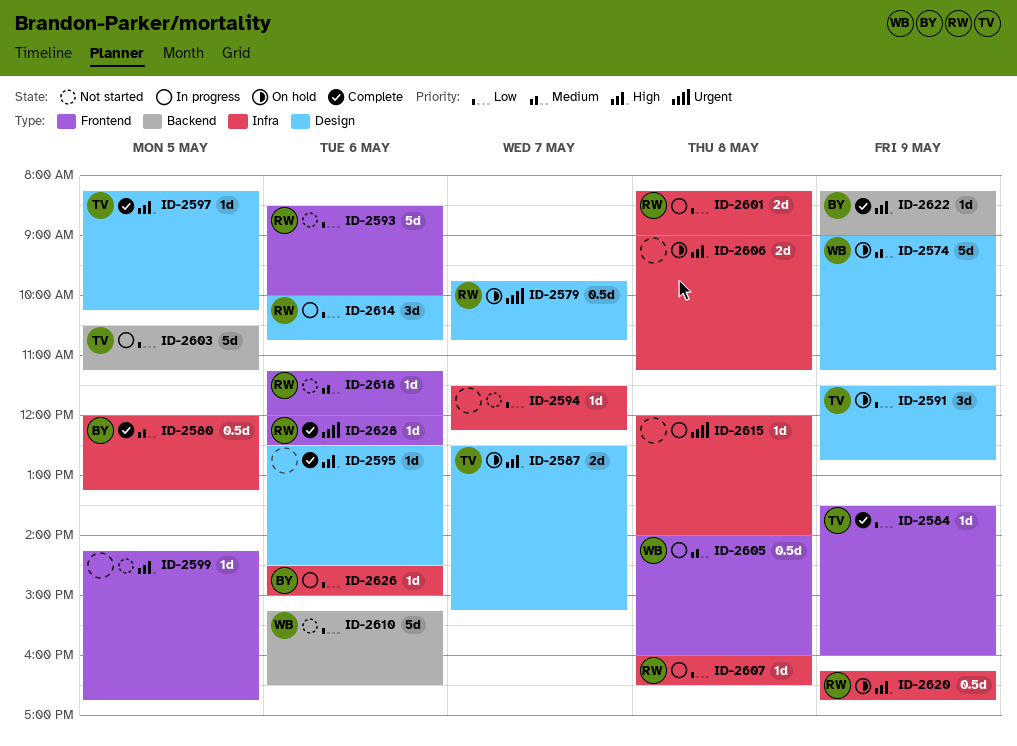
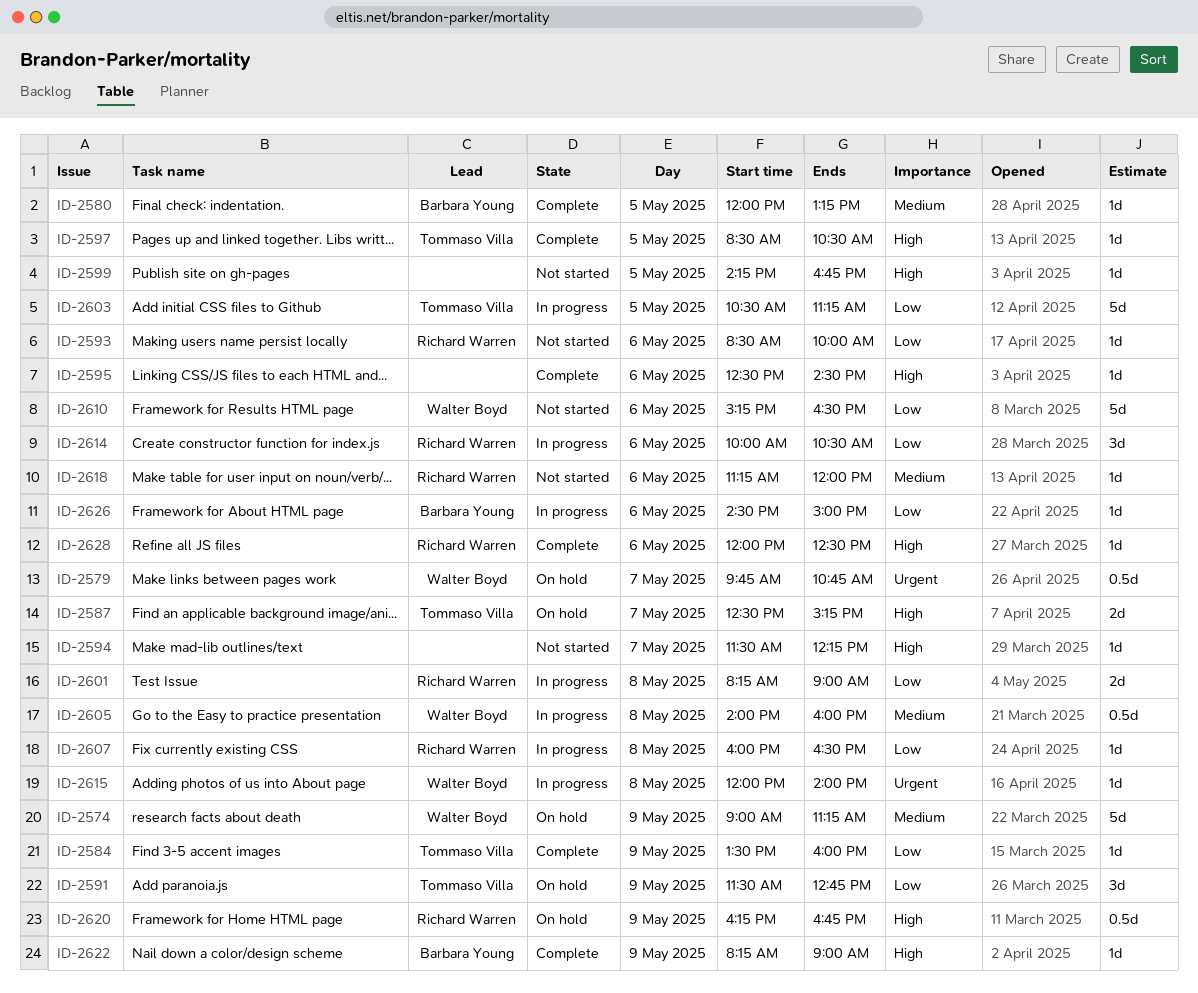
ID-2579, owner: Richard Warren -> Walter Boyd
ID-2580, estimate: 0.5d -> 1d
ID-2593, estimate: 5d -> 1d
ID-2594, priority: Low -> High
ID-2597, begins: 08:15 -> 08:30
ID-2597, ends: 10:15 -> 10:30
ID-2606: present -> none
ID-2614, ends: 10:45 -> 10:30
ID-2615, owner: none -> Walter Boyd
ID-2628, priority: Urgent -> High

